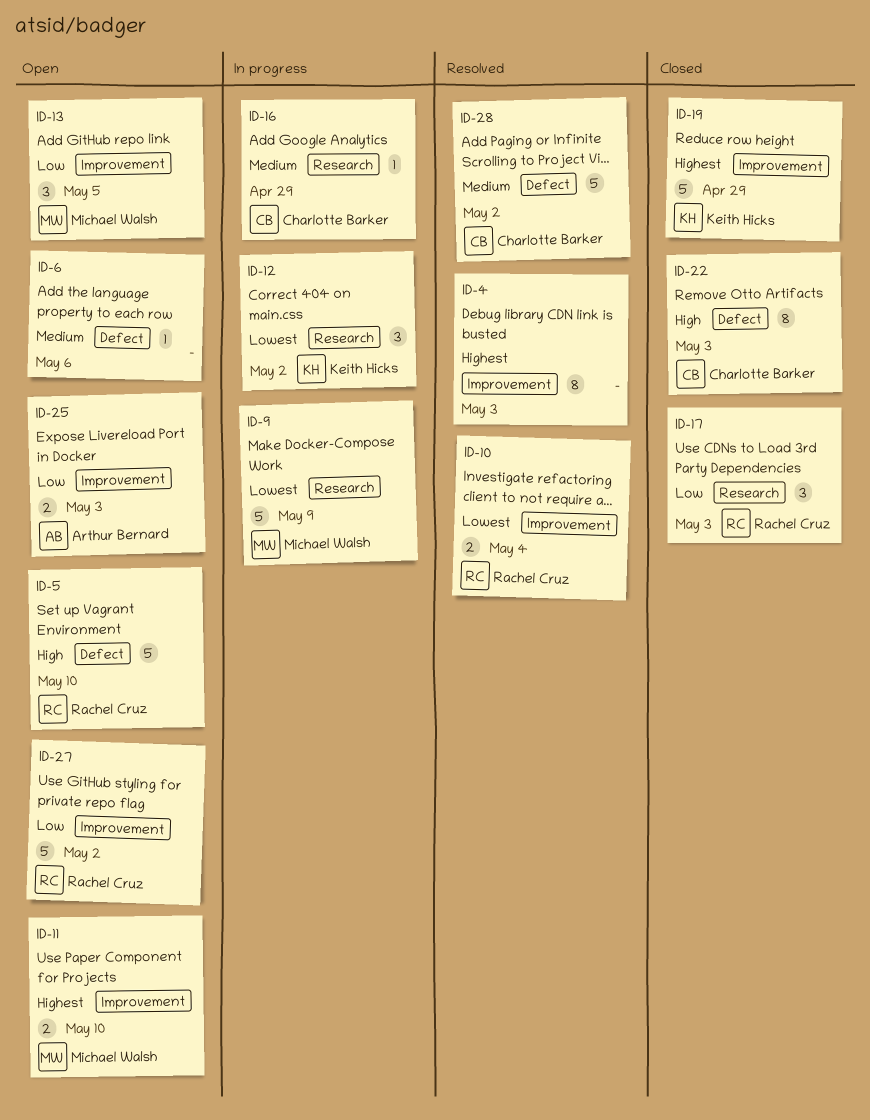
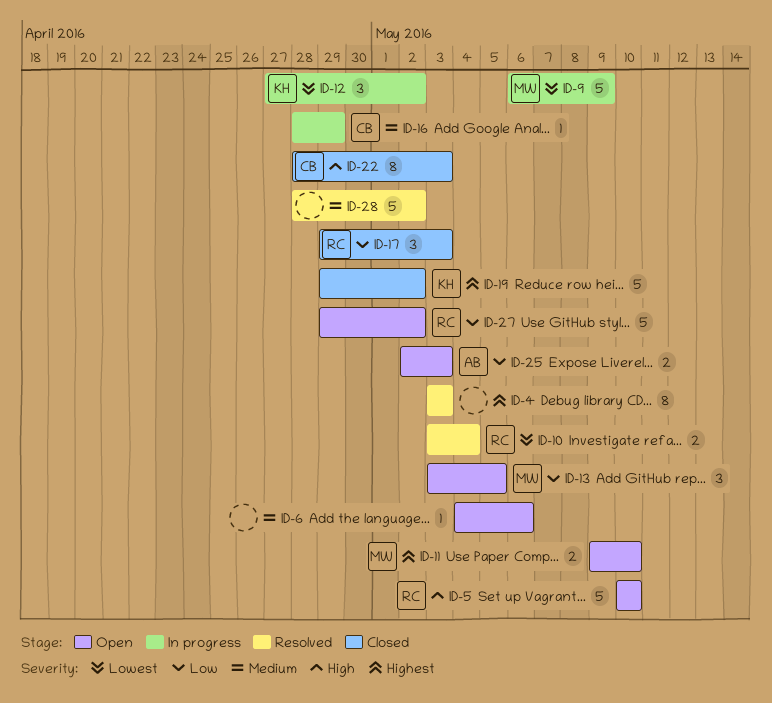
ID-19, due: Apr 29 -> May 2
ID-28, owner: Charlotte Barker -> none

